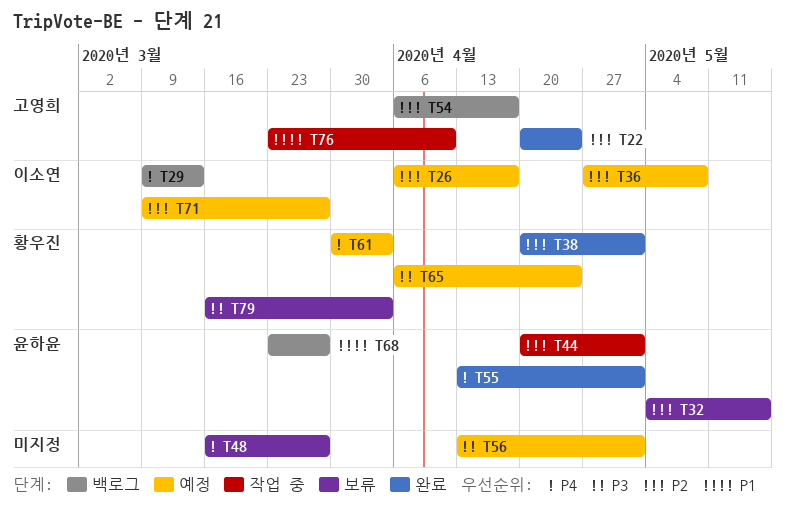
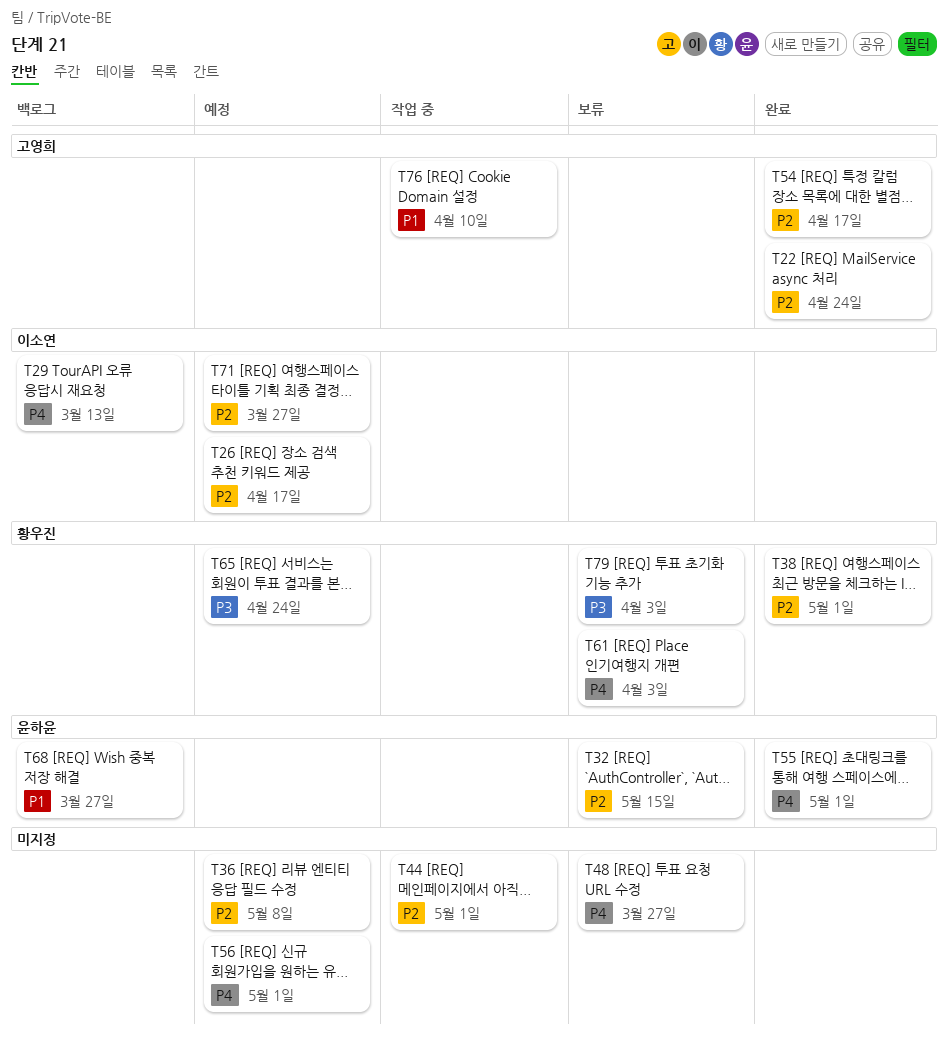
T36, owner: 이소연 -> none
T44, owner: 윤하윤 -> none
T54, status: 백로그 -> 완료
T56, priority: P3 -> P4
T61, status: 예정 -> 보류

